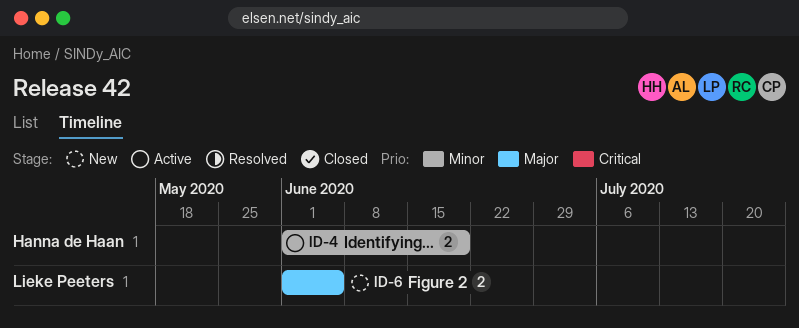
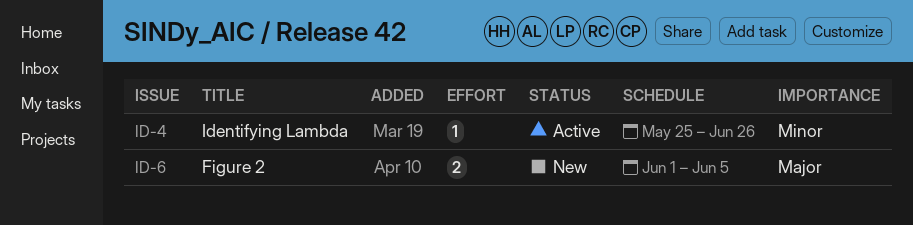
ID-4, estimate: 2 -> 1
ID-4, start: Jun 1 -> May 25
ID-4, due: Jun 19 -> Jun 26

